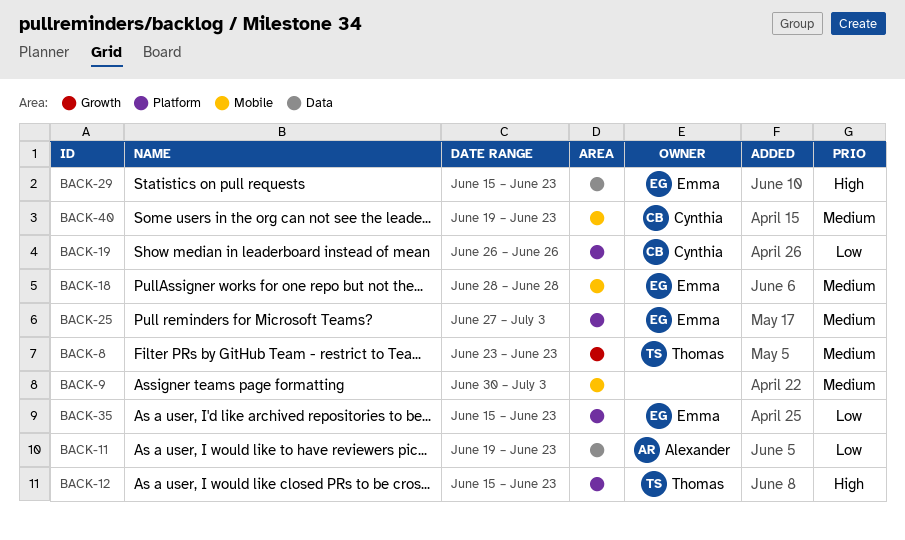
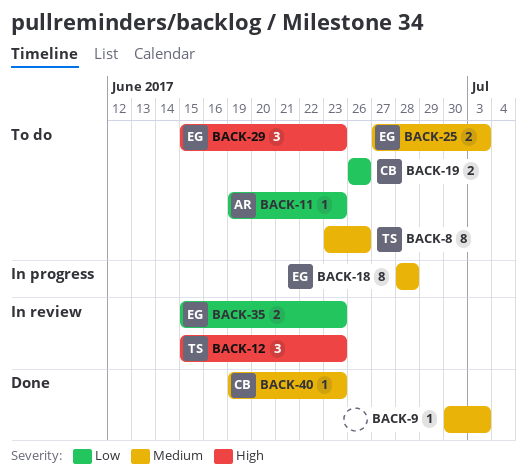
BACK-8, due: Jun 23 -> Jun 26

